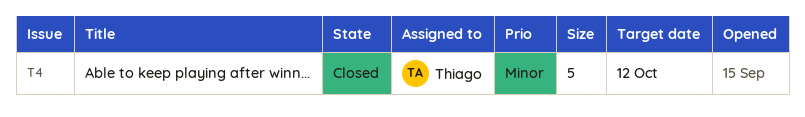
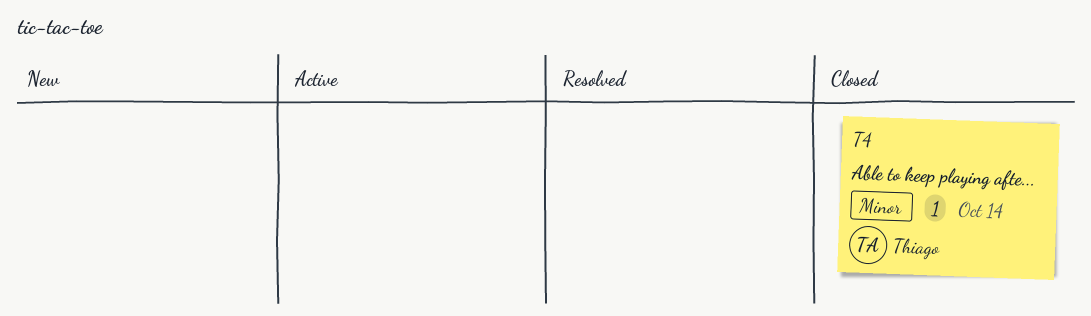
T4, estimate: 5 -> 1
T4, due: Oct 12 -> Oct 14

